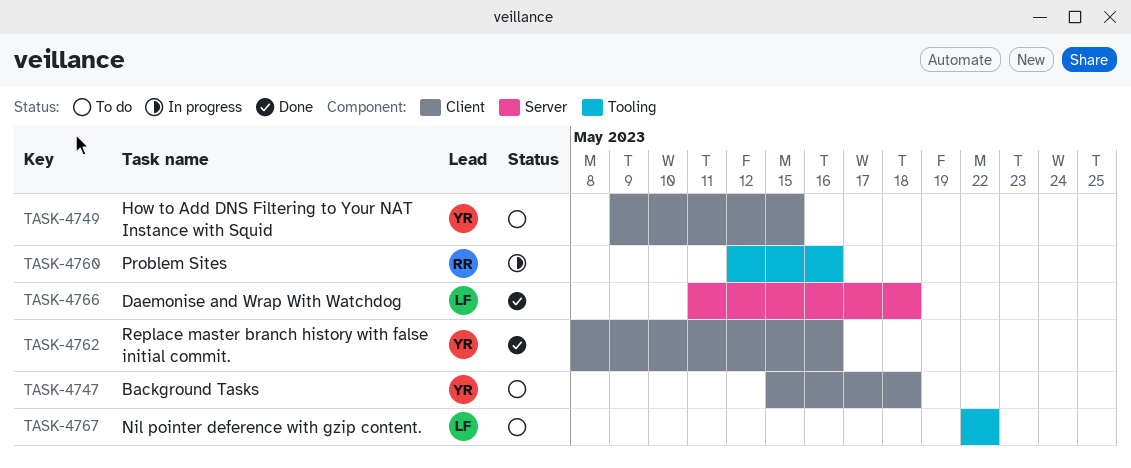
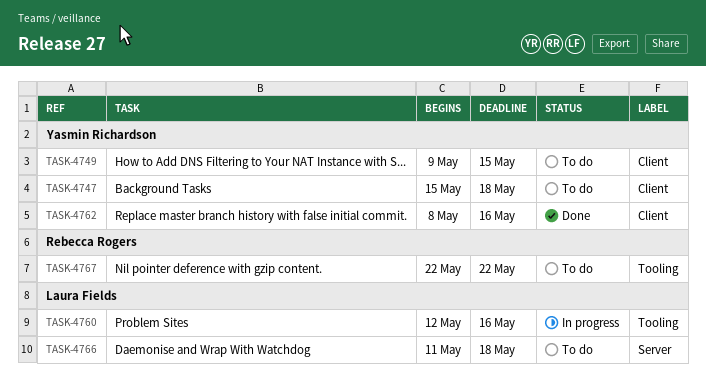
TASK-4760, owner: Rebecca Rogers -> Laura Fields
TASK-4766, status: Done -> To do
TASK-4767, owner: Laura Fields -> Rebecca Rogers

